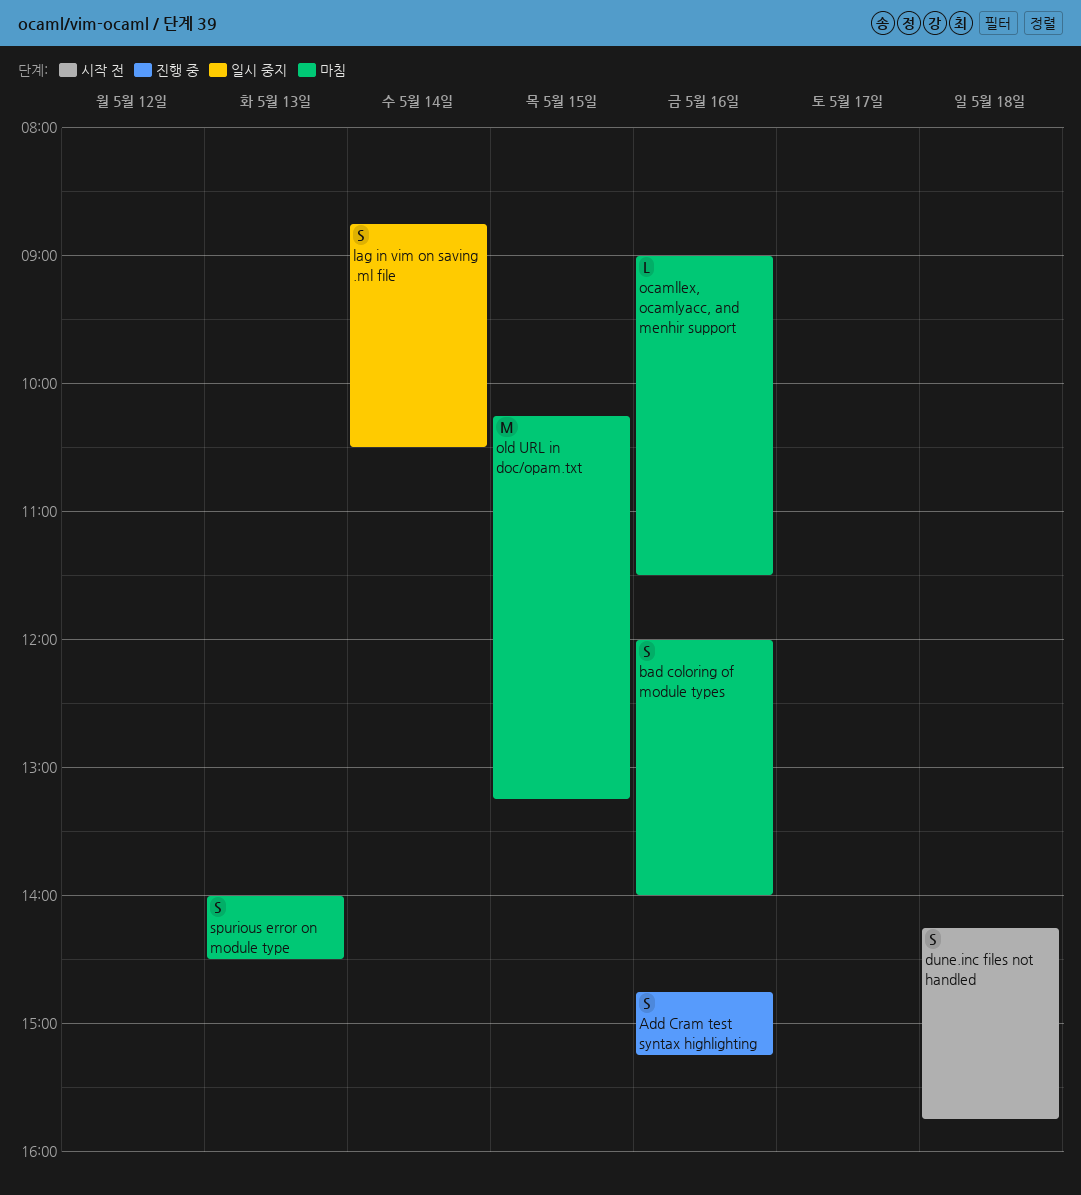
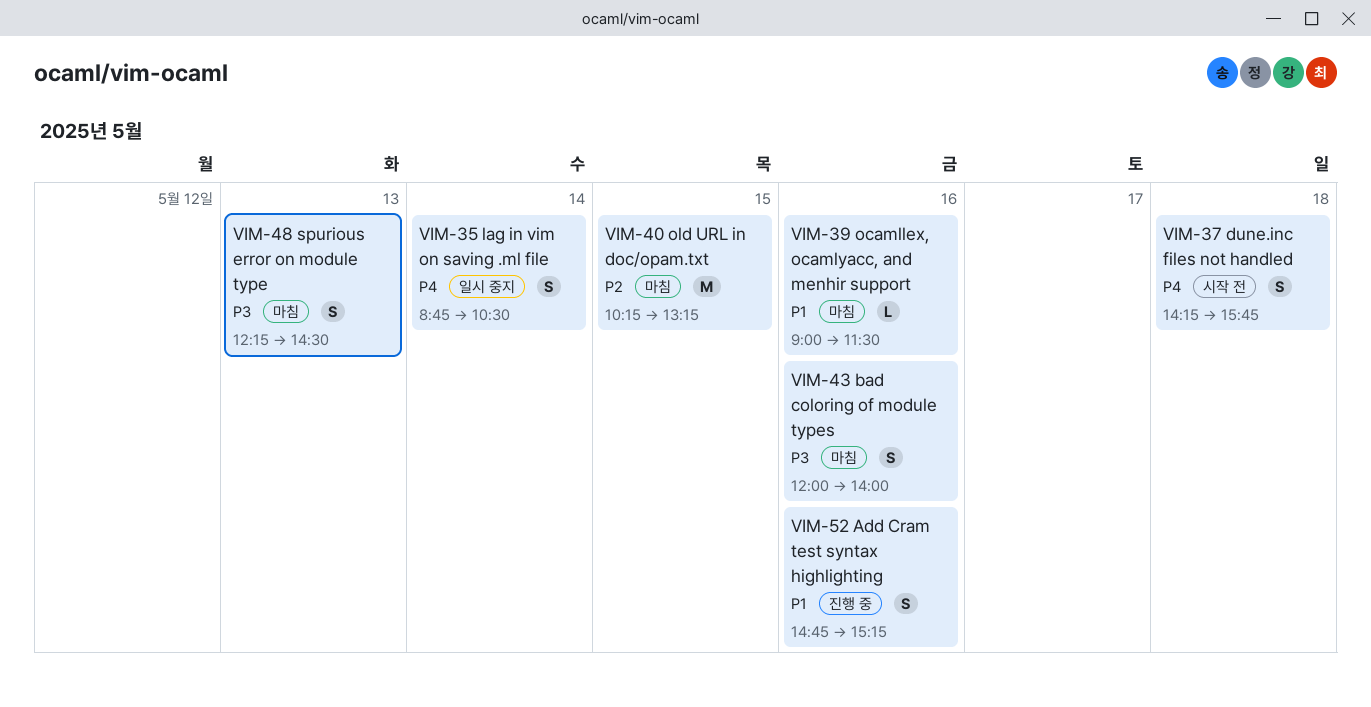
spurious error on module type, begins: 14:00 -> 12:15

